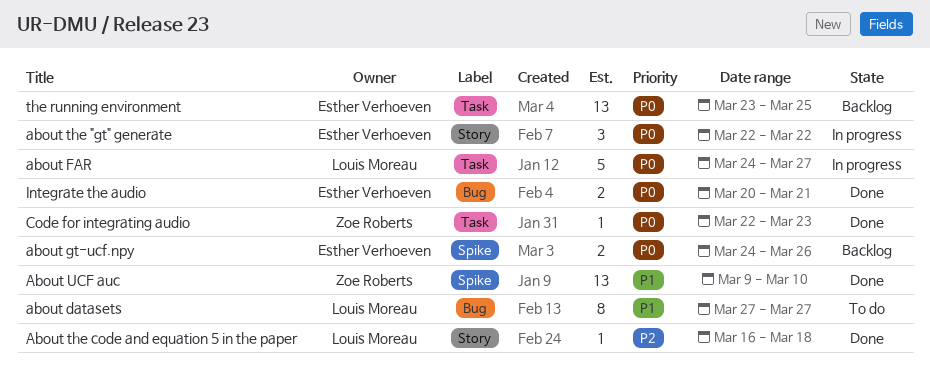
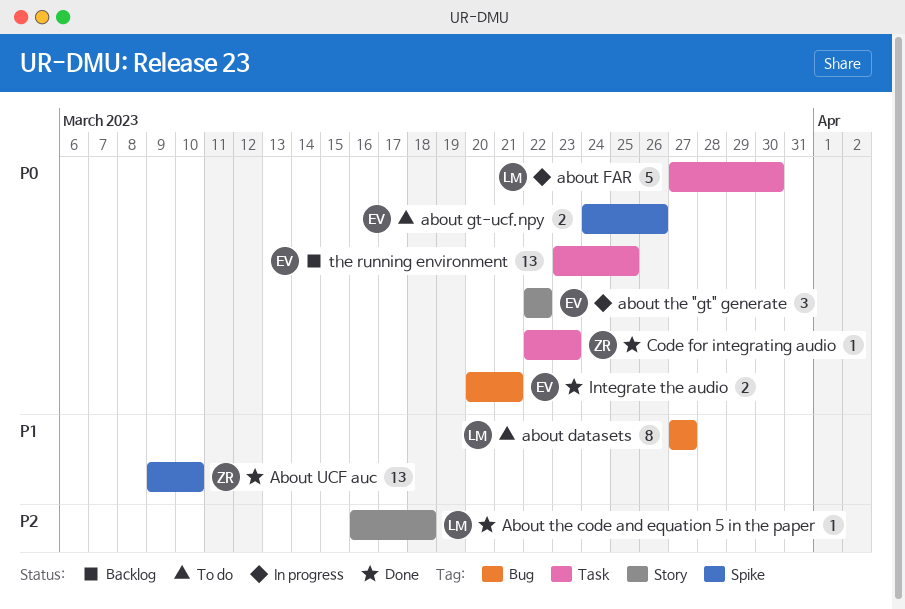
about FAR, start: Mar 24 -> Mar 27
about FAR, due: Mar 27 -> Mar 30
about gt-ucf.npy, status: Backlog -> To do

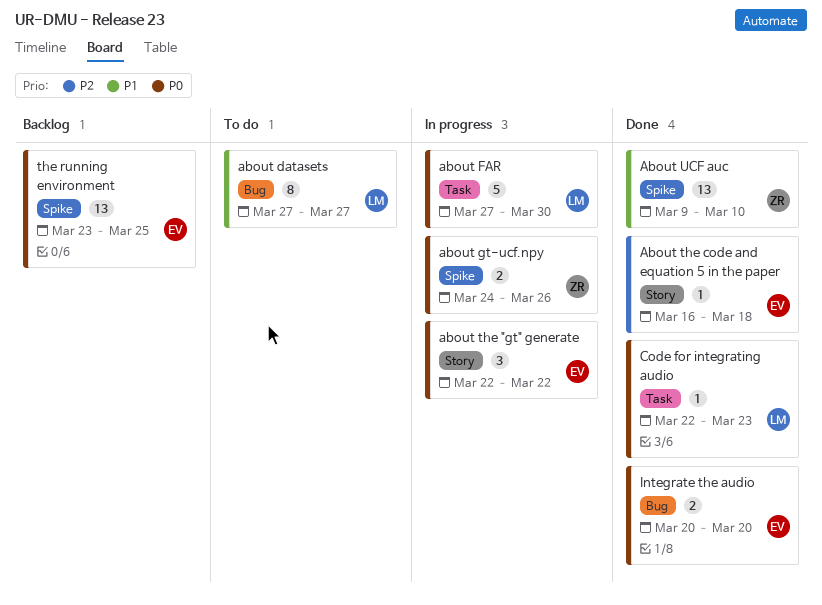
about gt-ucf.npy, status: To do -> In progress
about gt-ucf.npy, owner: EV -> ZR
About the code and equation 5 in the paper, owner: LM -> EV
Code for integrating audio, owner: ZR -> LM
Integrate the audio, due: Mar 21 -> Mar 20
the running environment, label: Task -> Spike

